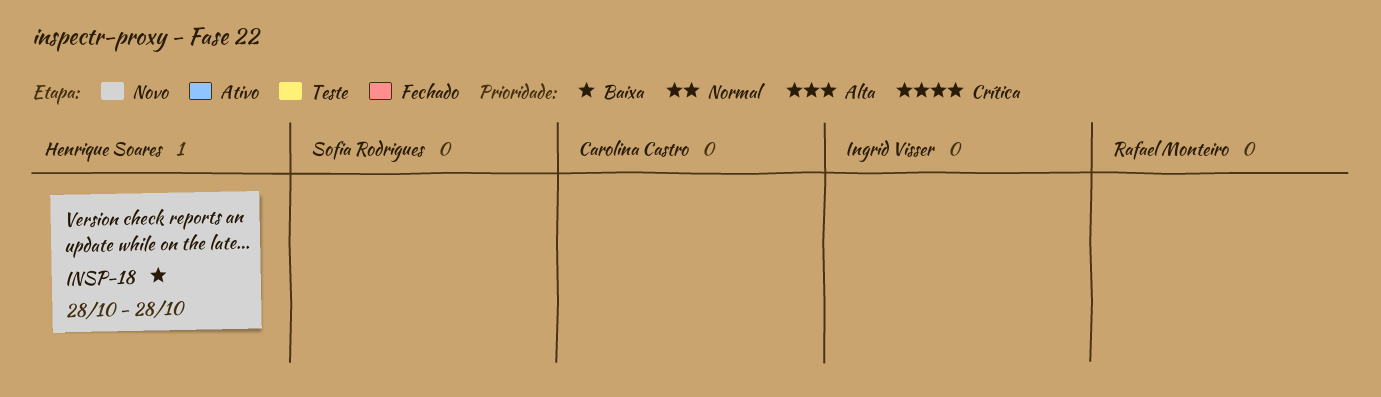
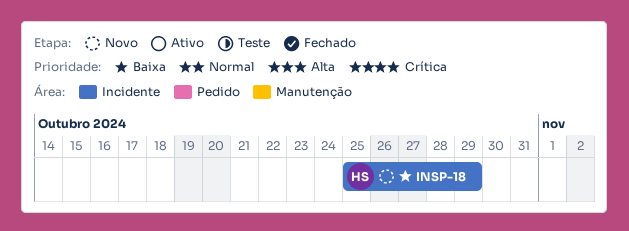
INSP-18, start: Oct 28 -> Oct 25
INSP-18, due: Oct 28 -> Oct 29

